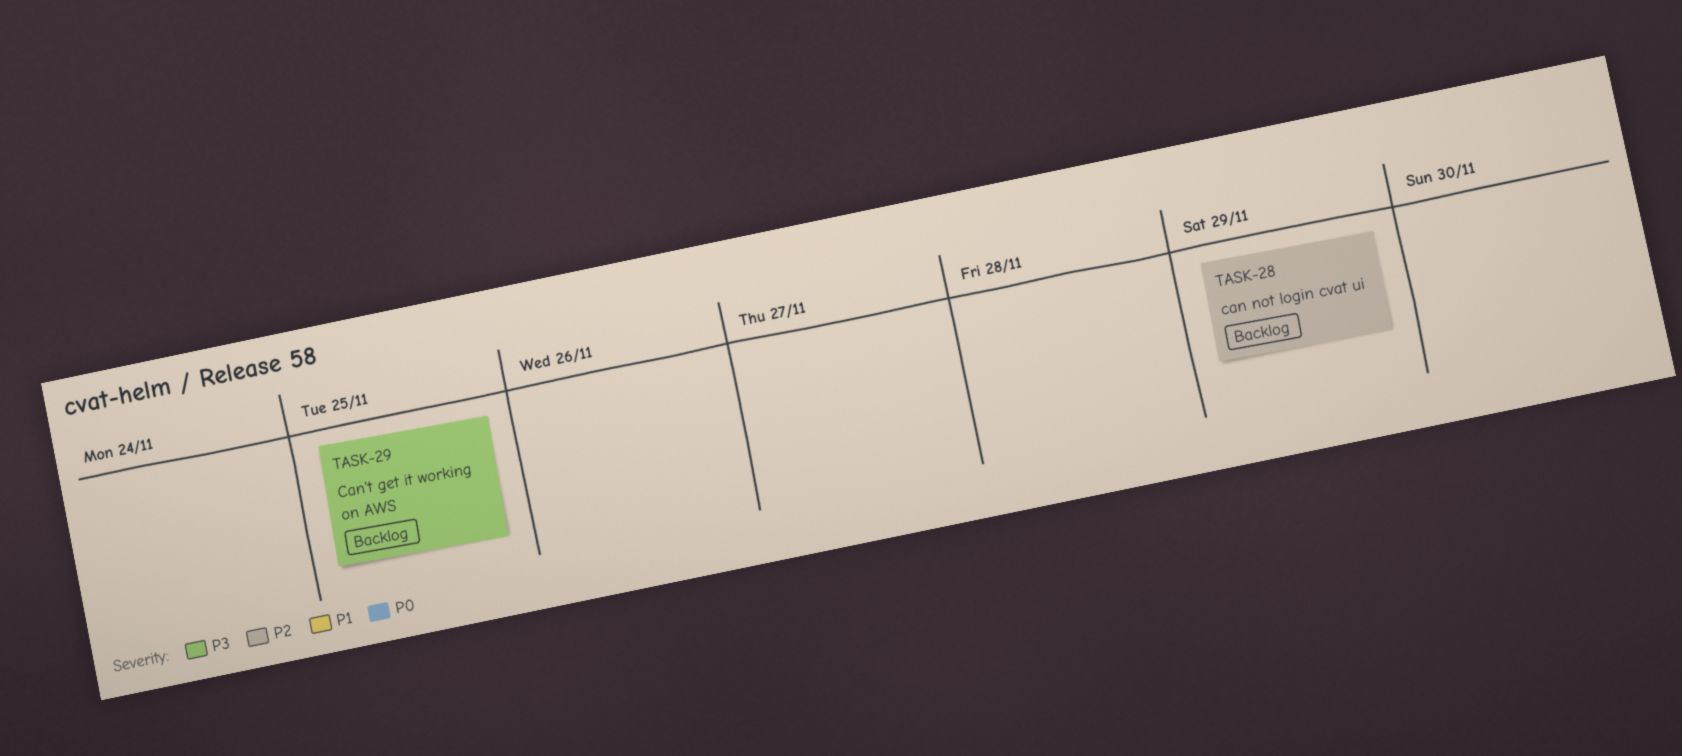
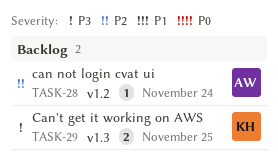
TASK-28, due: Nov 29 -> Nov 24

